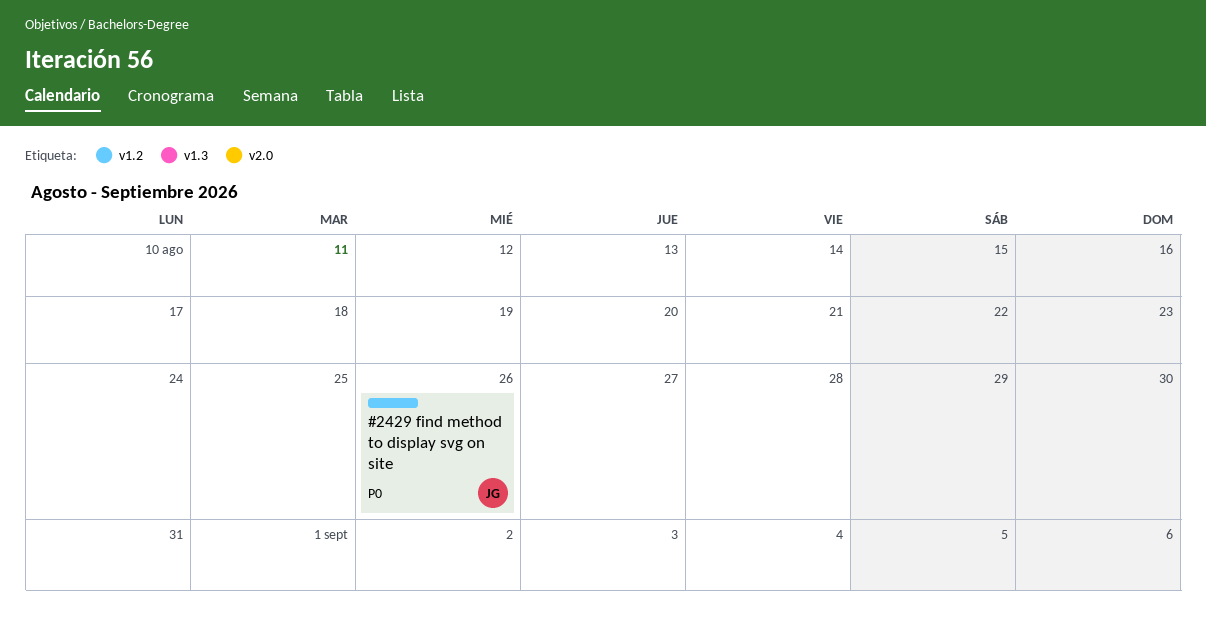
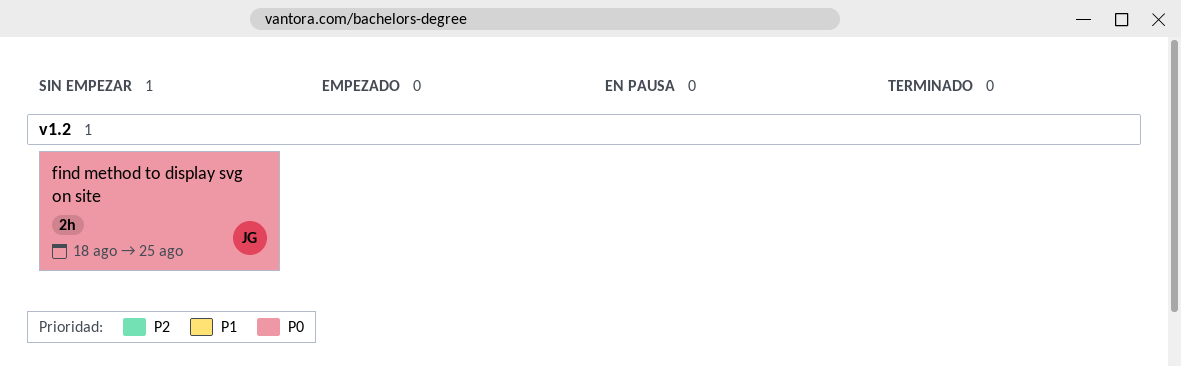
find method to display svg on site, due: Aug 26 -> Aug 25

